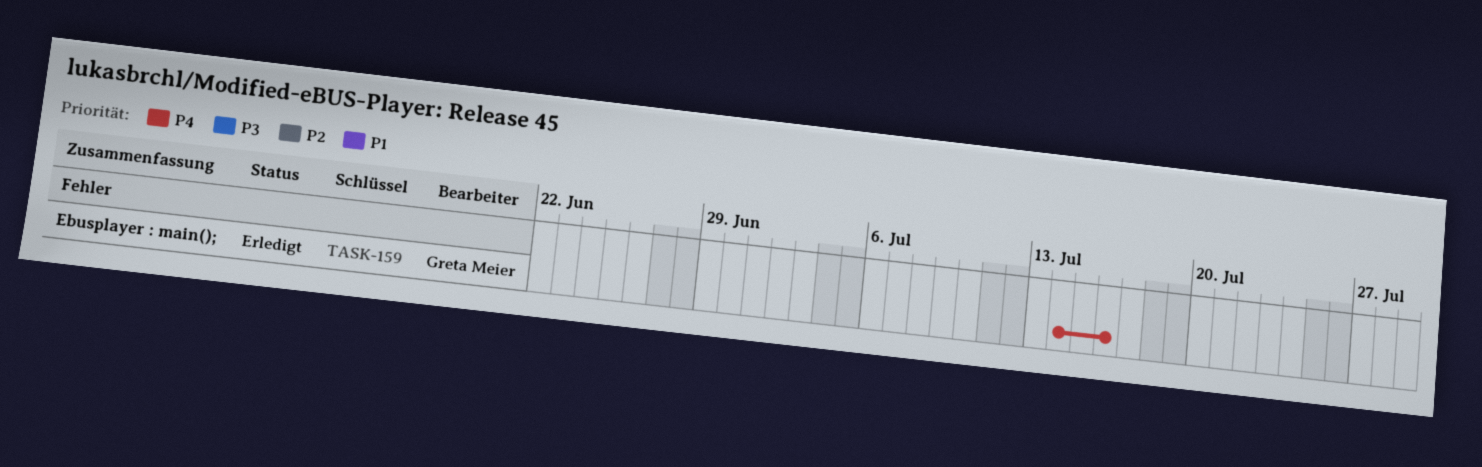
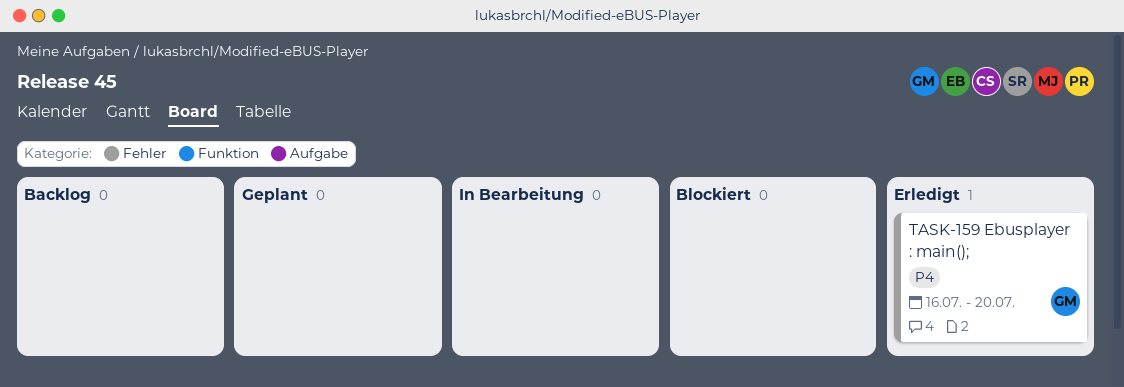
TASK-159, start: Jul 14 -> Jul 16
TASK-159, due: Jul 16 -> Jul 20

